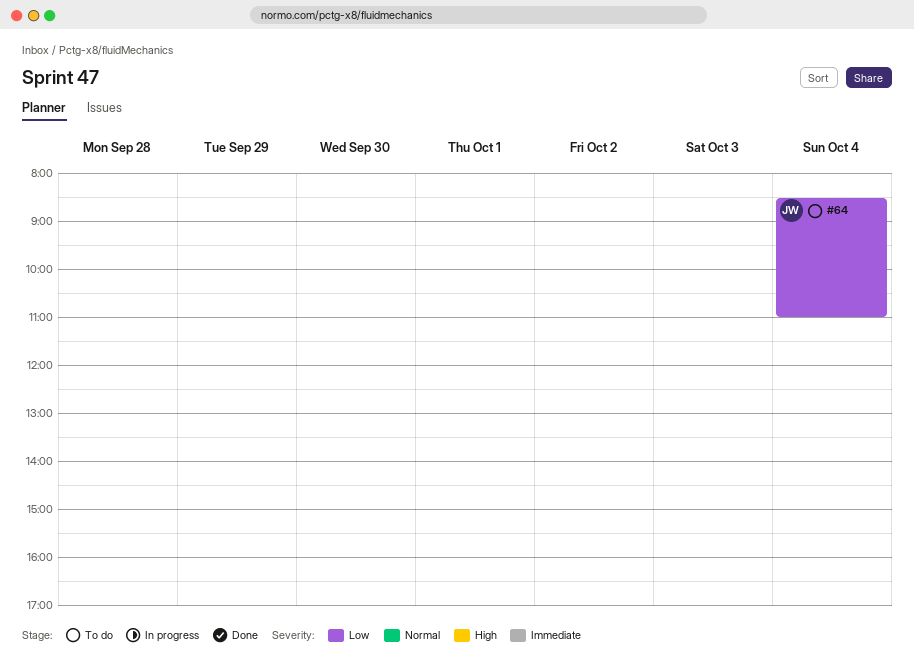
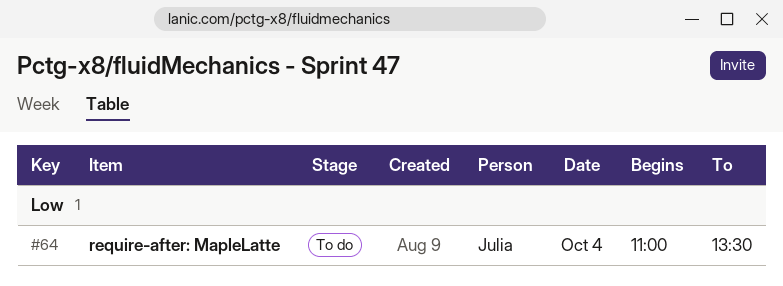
#64, begins: 08:30 -> 11:00
#64, ends: 11:00 -> 13:30

